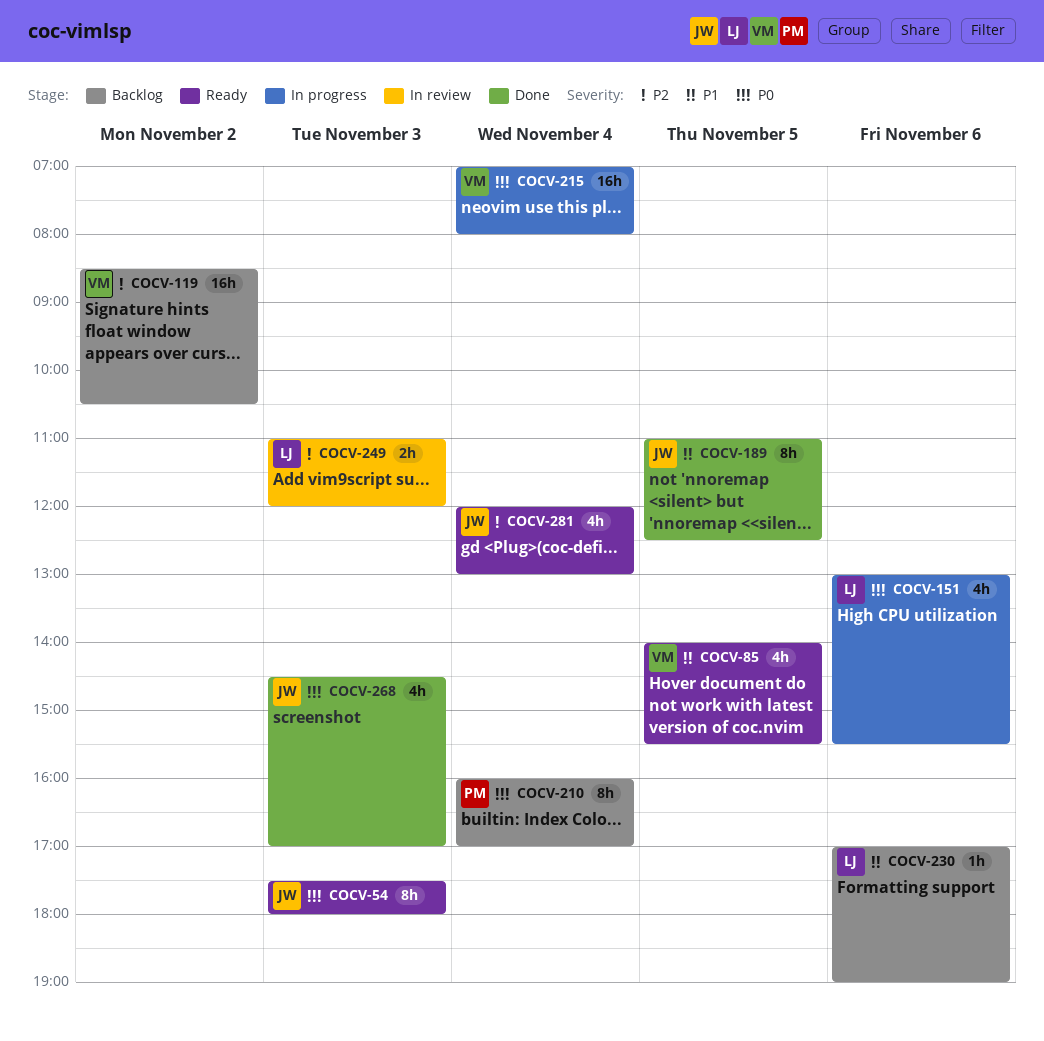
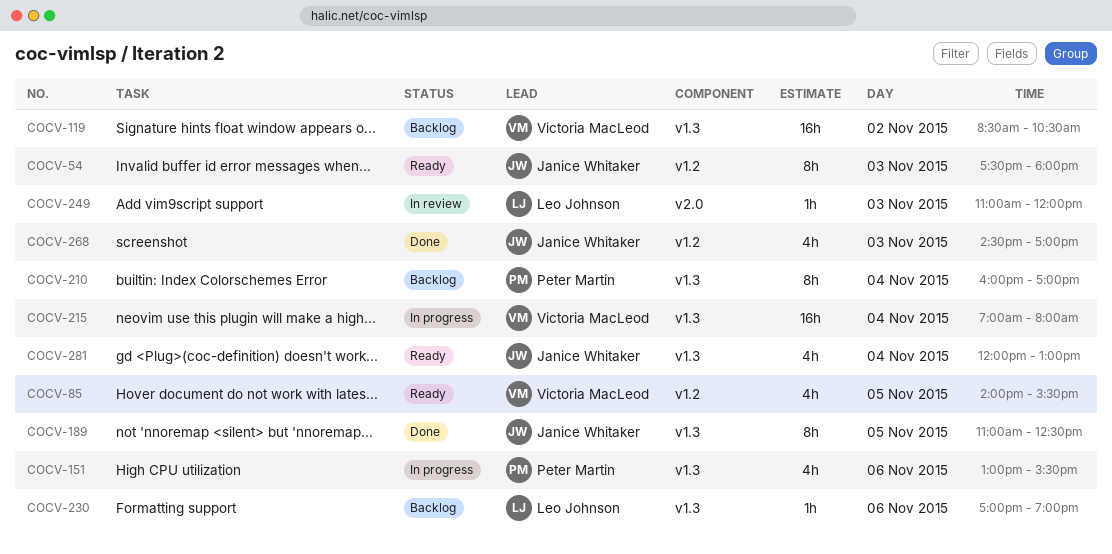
COCV-151, owner: Leo Johnson -> Peter Martin
COCV-249, estimate: 2h -> 1h

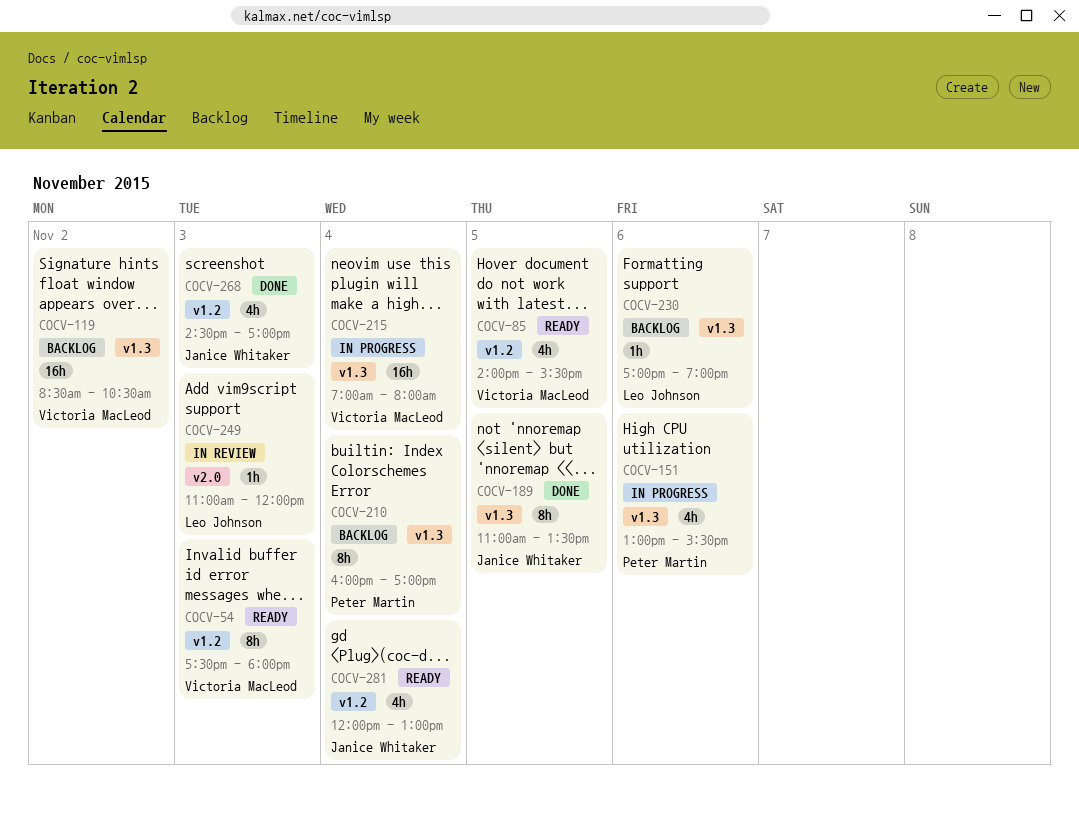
COCV-54, owner: Janice Whitaker -> Victoria MacLeod
COCV-189, ends: 12:30 -> 13:30
COCV-281, label: v1.3 -> v1.2

